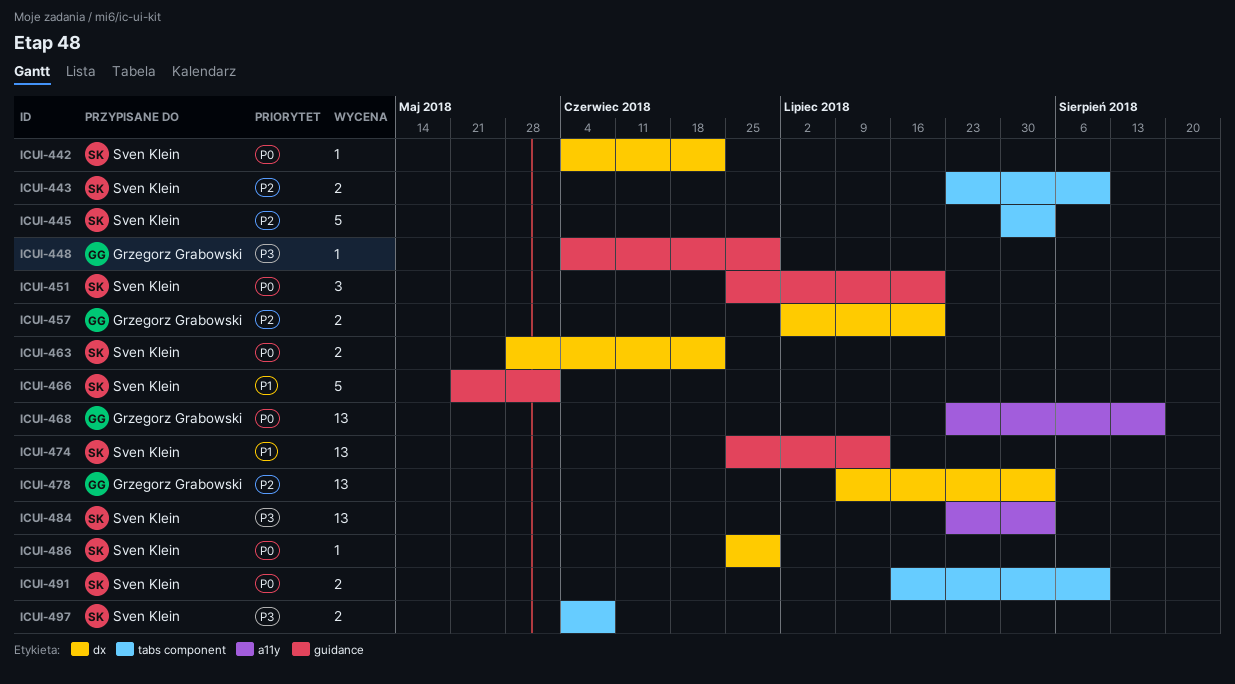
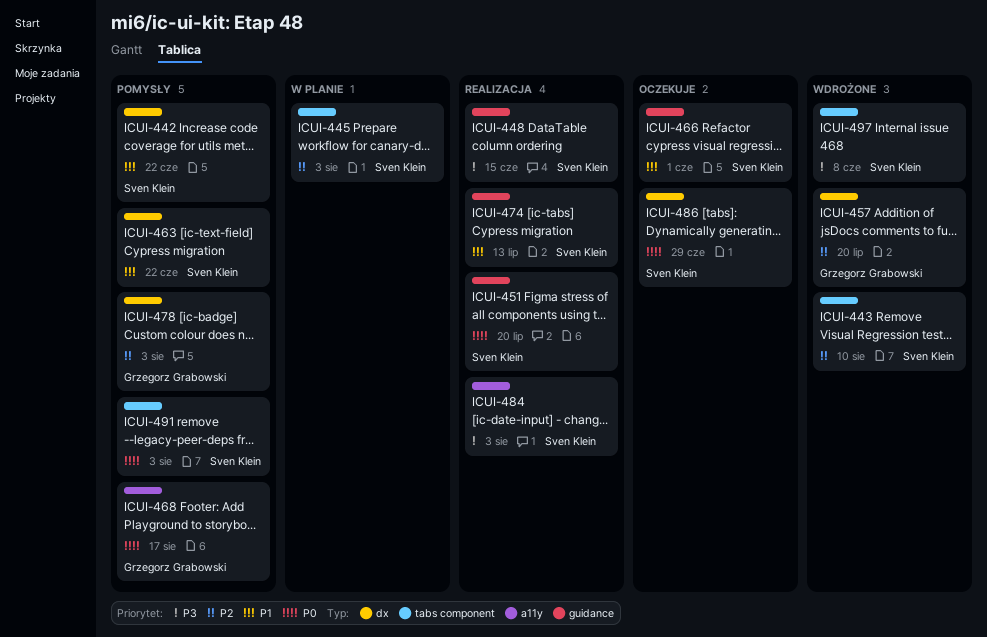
ICUI-442, priority: P0 -> P1
ICUI-448, owner: Grzegorz Grabowski -> Sven Klein
ICUI-448, due: Jun 29 -> Jun 15
ICUI-463, priority: P0 -> P1
ICUI-491, due: Aug 10 -> Aug 3

